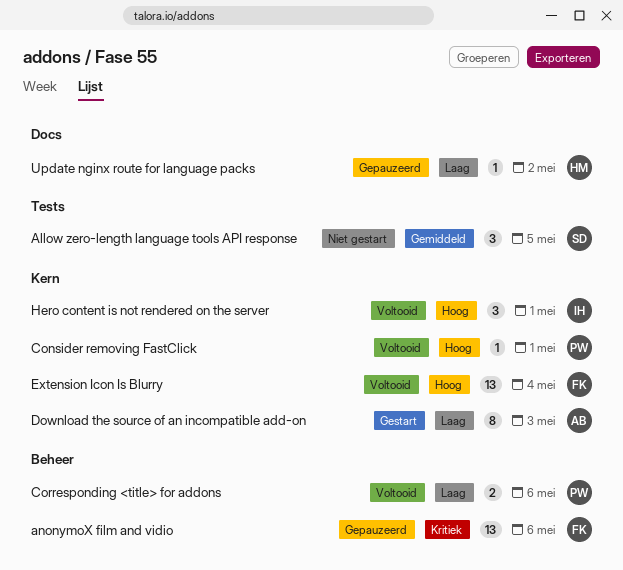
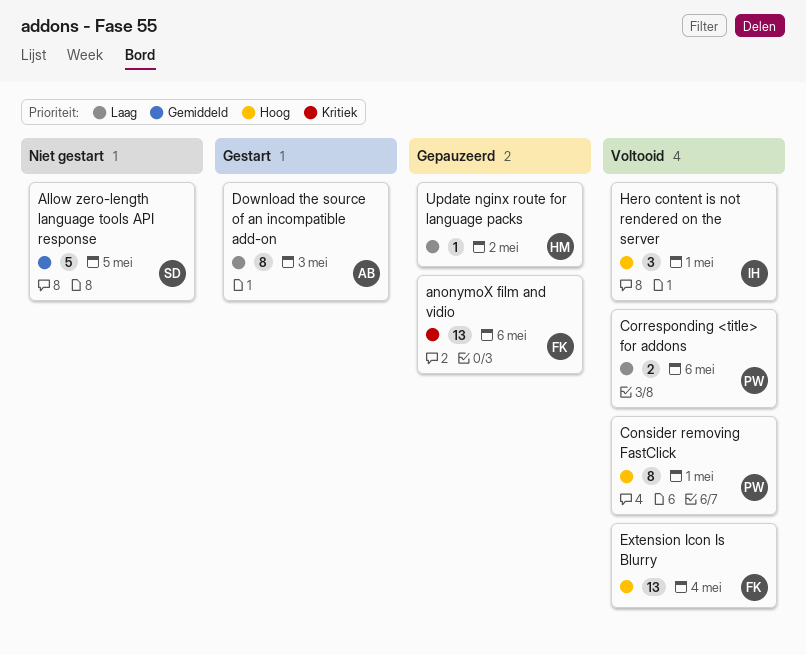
Allow zero-length language tools API response, estimate: 3 -> 5
Consider removing FastClick, estimate: 1 -> 8

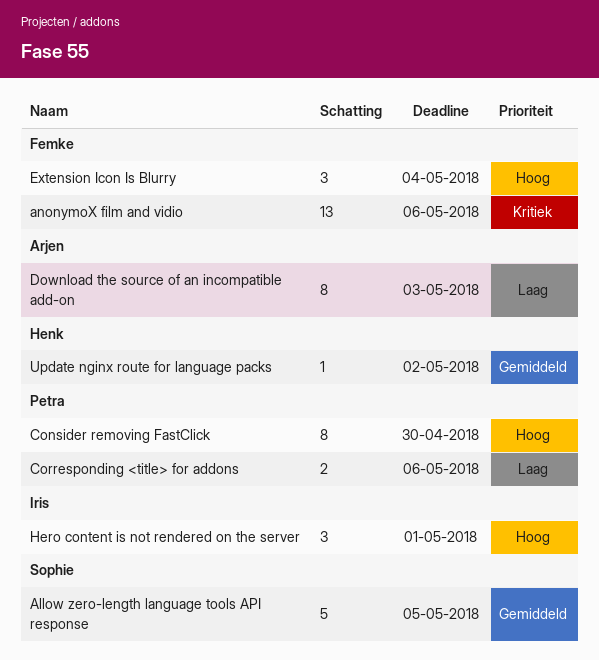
Consider removing FastClick, due: May 1 -> Apr 30
Extension Icon Is Blurry, estimate: 13 -> 3
Update nginx route for language packs, priority: Laag -> Gemiddeld

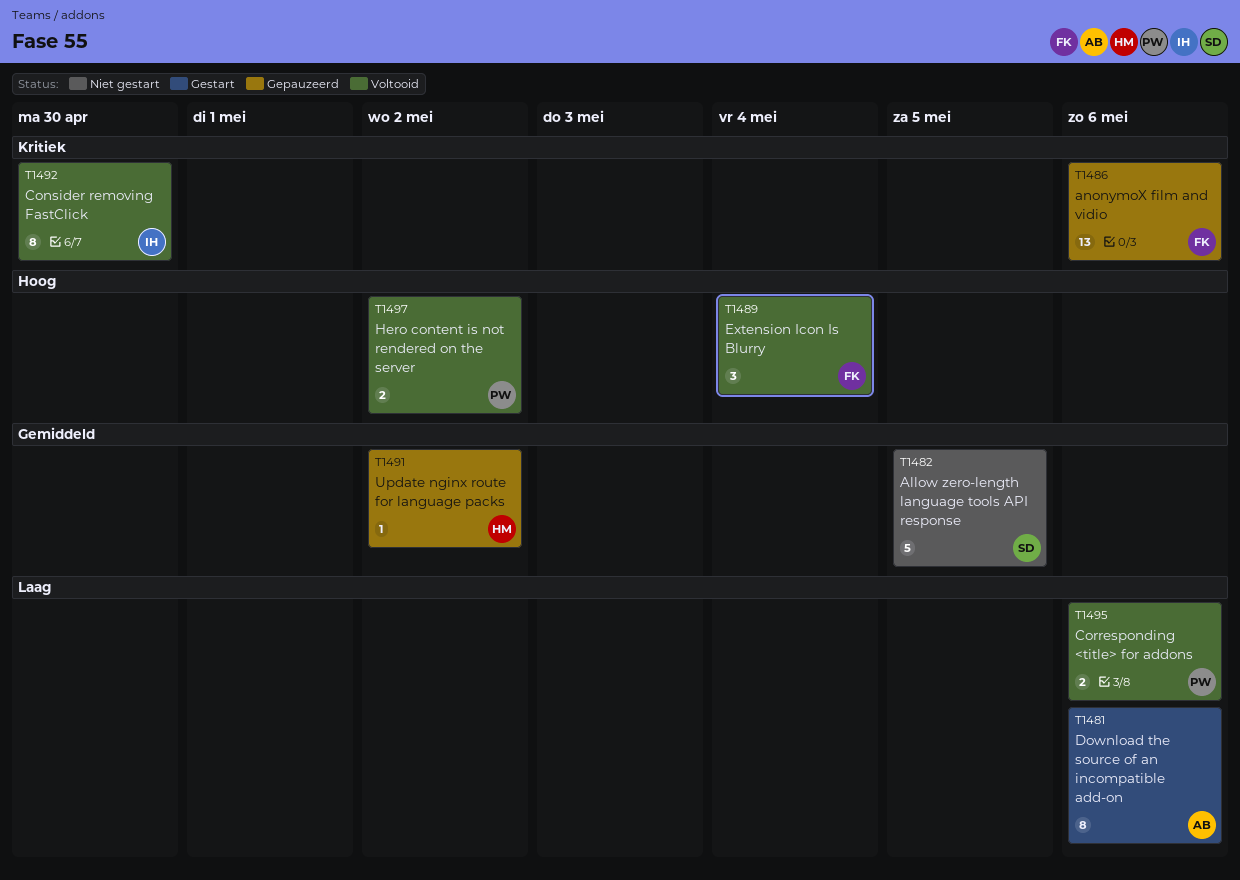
Consider removing FastClick, owner: Petra -> Iris
Consider removing FastClick, priority: Hoog -> Kritiek
Download the source of an incompatible add-on, due: May 3 -> May 6
Hero content is not rendered on the server, owner: Iris -> Petra
Hero content is not rendered on the server, estimate: 3 -> 2
Hero content is not rendered on the server, due: May 1 -> May 2

